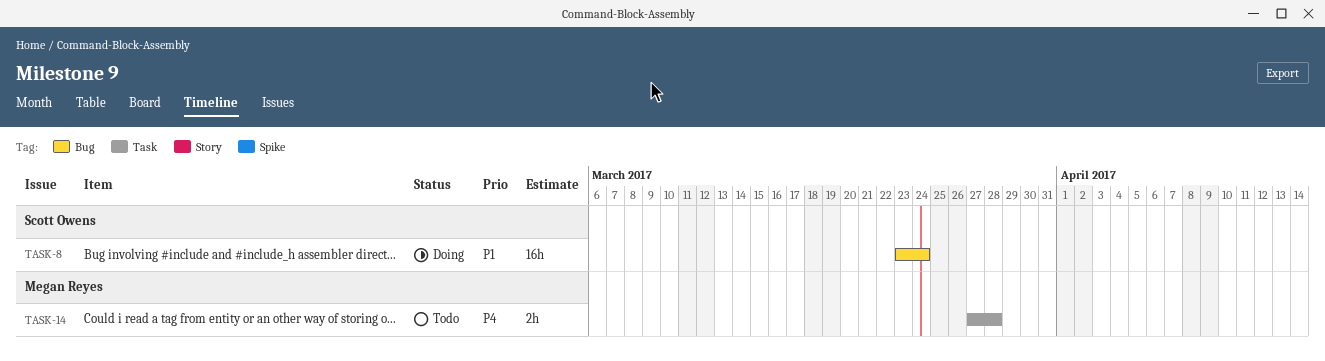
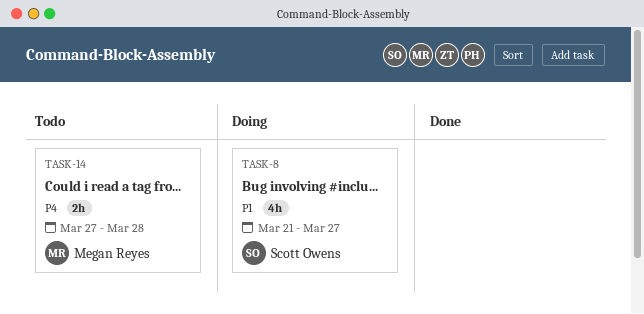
TASK-8, estimate: 16h -> 4h
TASK-8, start: Mar 23 -> Mar 21
TASK-8, due: Mar 24 -> Mar 27

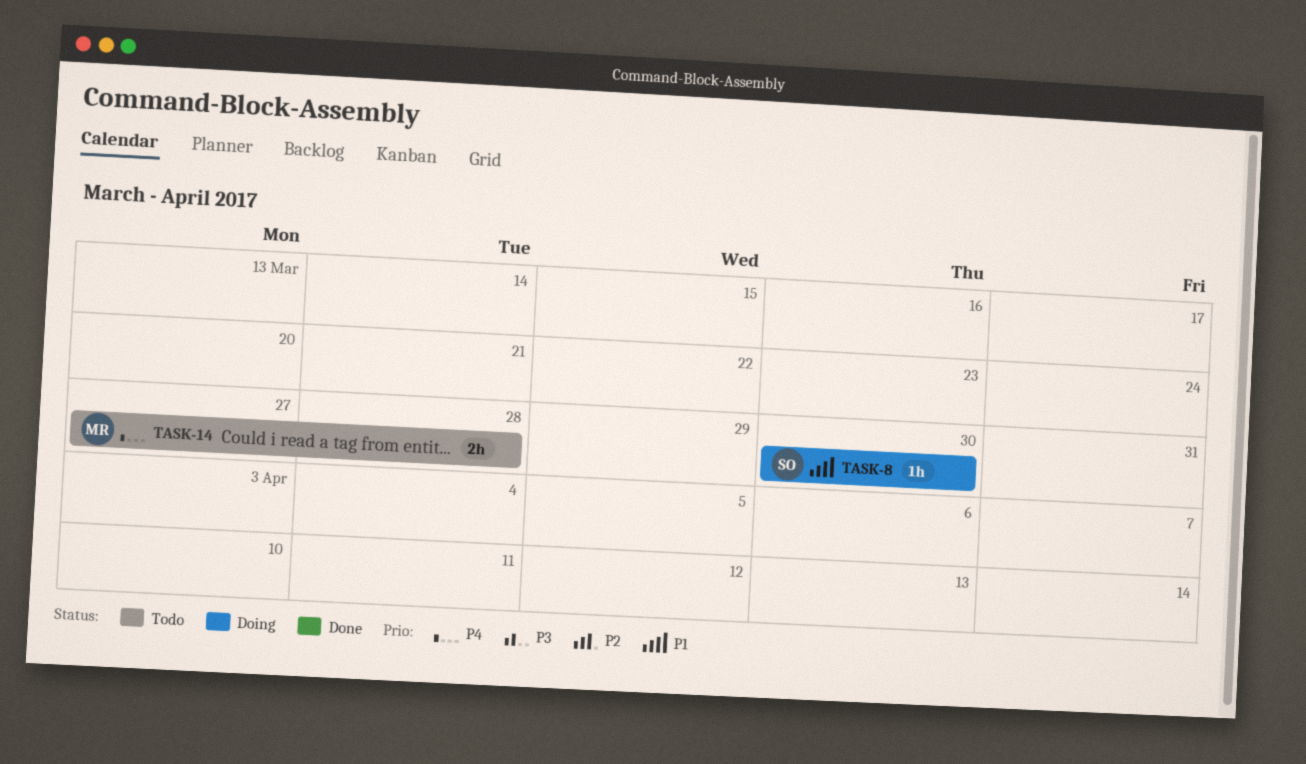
TASK-8, estimate: 4h -> 1h
TASK-8, start: Mar 21 -> Mar 30
TASK-8, due: Mar 27 -> Mar 30

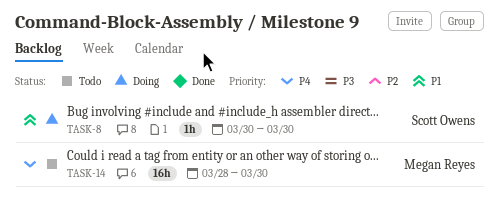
TASK-14, estimate: 2h -> 16h
TASK-14, start: Mar 27 -> Mar 28
TASK-14, due: Mar 28 -> Mar 30

